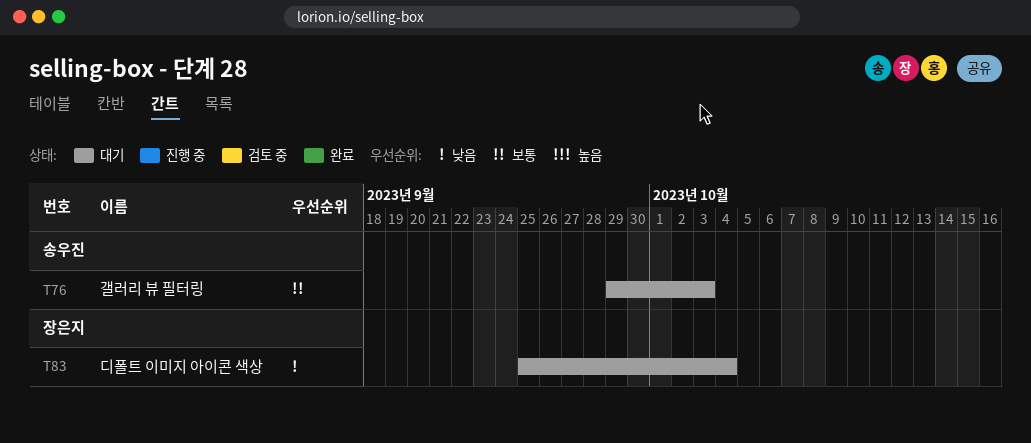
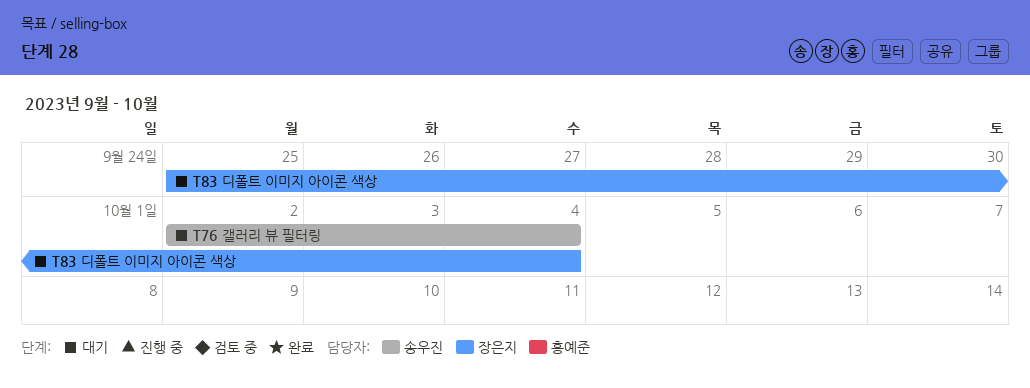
T76, start: Sep 29 -> Oct 2
T76, due: Oct 3 -> Oct 4

